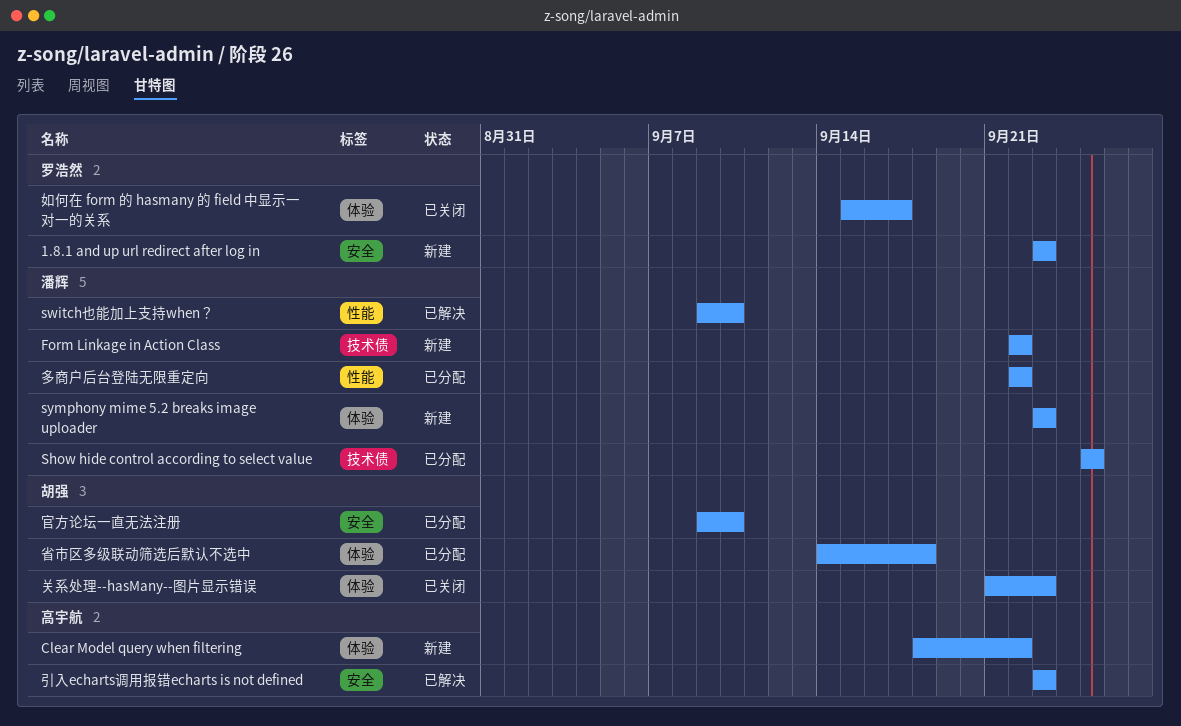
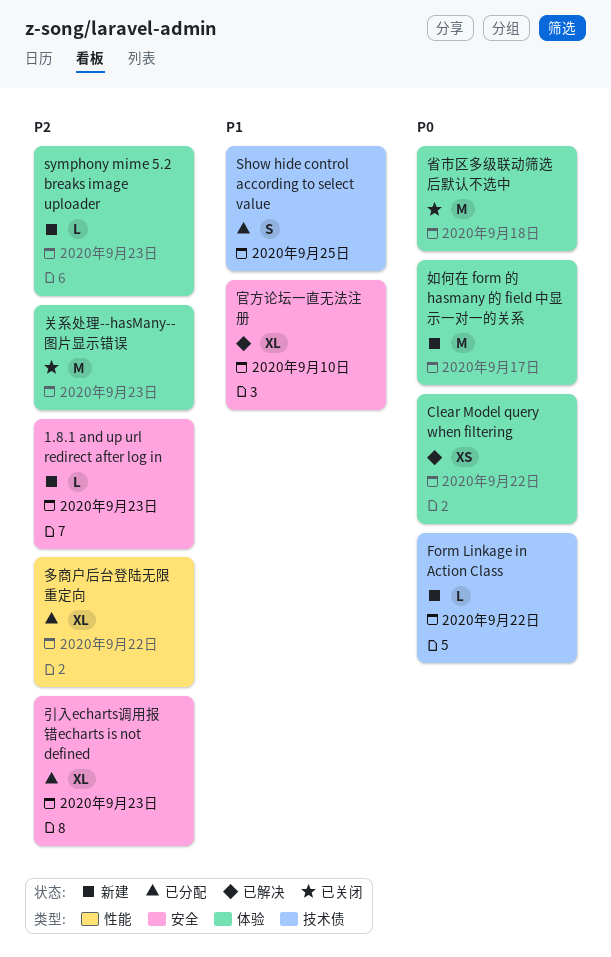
Clear Model query when filtering, status: 新建 -> 已解决
switch也能加上支持when？: present -> none
如何在 form 的 hasmany 的 field 中显示一对一的关系, status: 已关闭 -> 新建
官方论坛一直无法注册, status: 已分配 -> 已解决
引入echarts调用报错echarts is not defined, status: 已解决 -> 已分配
省市区多级联动筛选后默认不选中, status: 已分配 -> 已关闭

